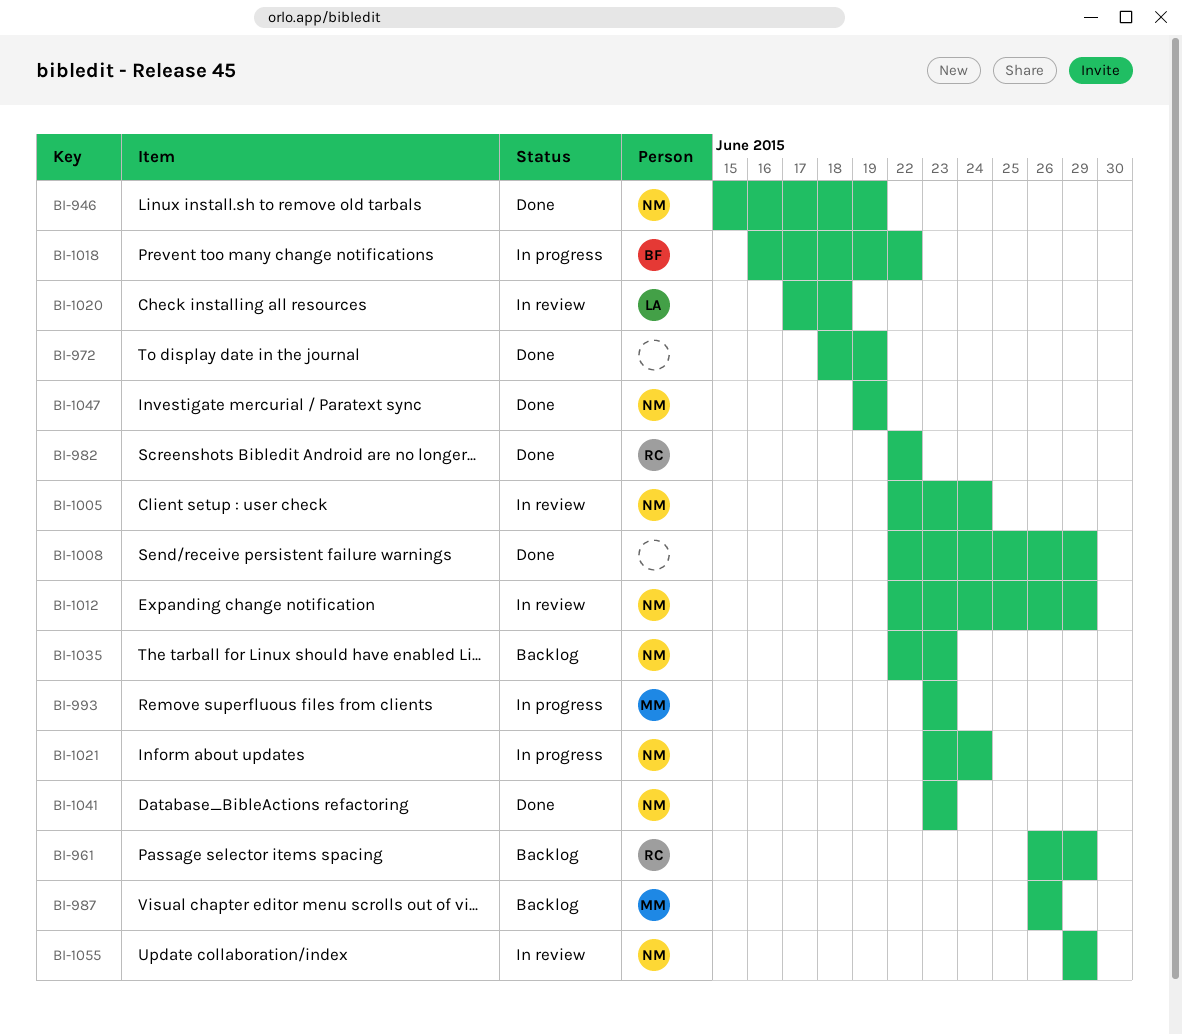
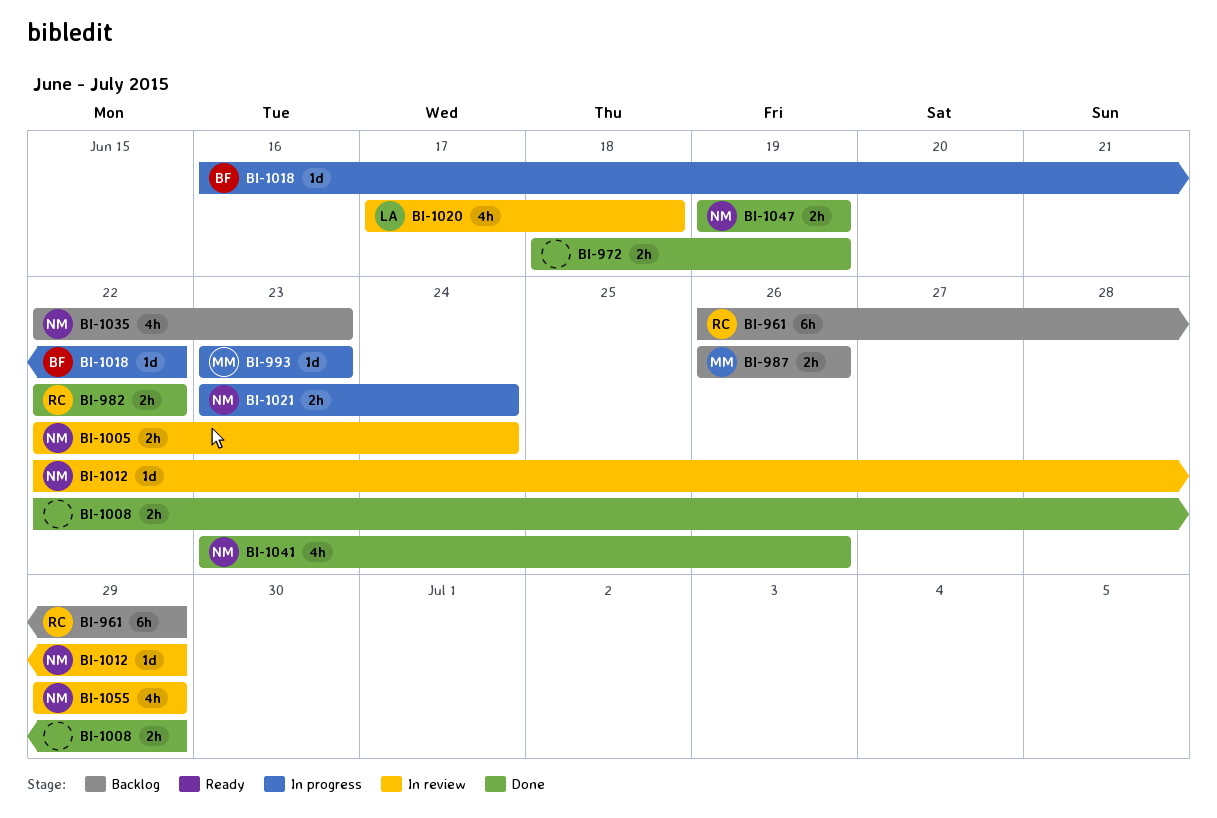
BI-946: present -> none
BI-1041, due: Jun 23 -> Jun 26

